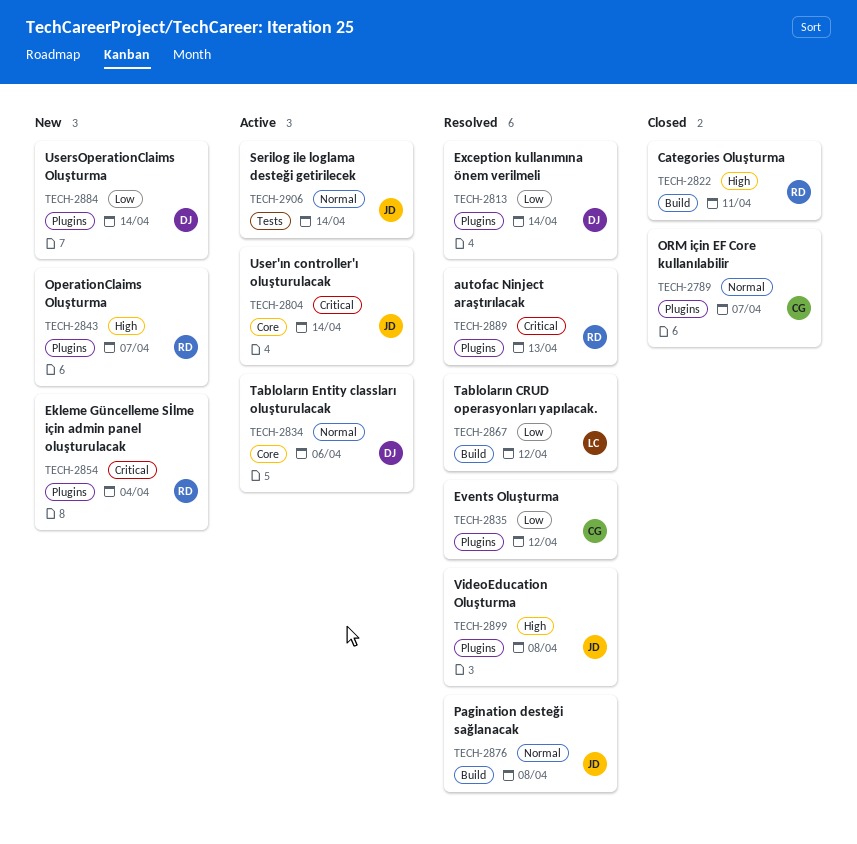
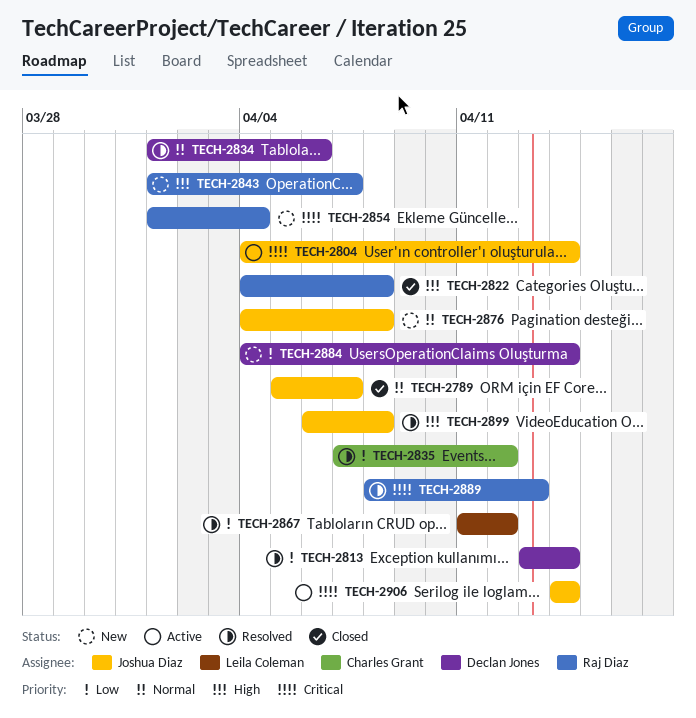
TECH-2789, owner: Charles Grant -> Joshua Diaz
TECH-2822, due: Apr 11 -> Apr 8
TECH-2834, status: Active -> Resolved
TECH-2876, status: Resolved -> New
TECH-2906, priority: Normal -> Critical

